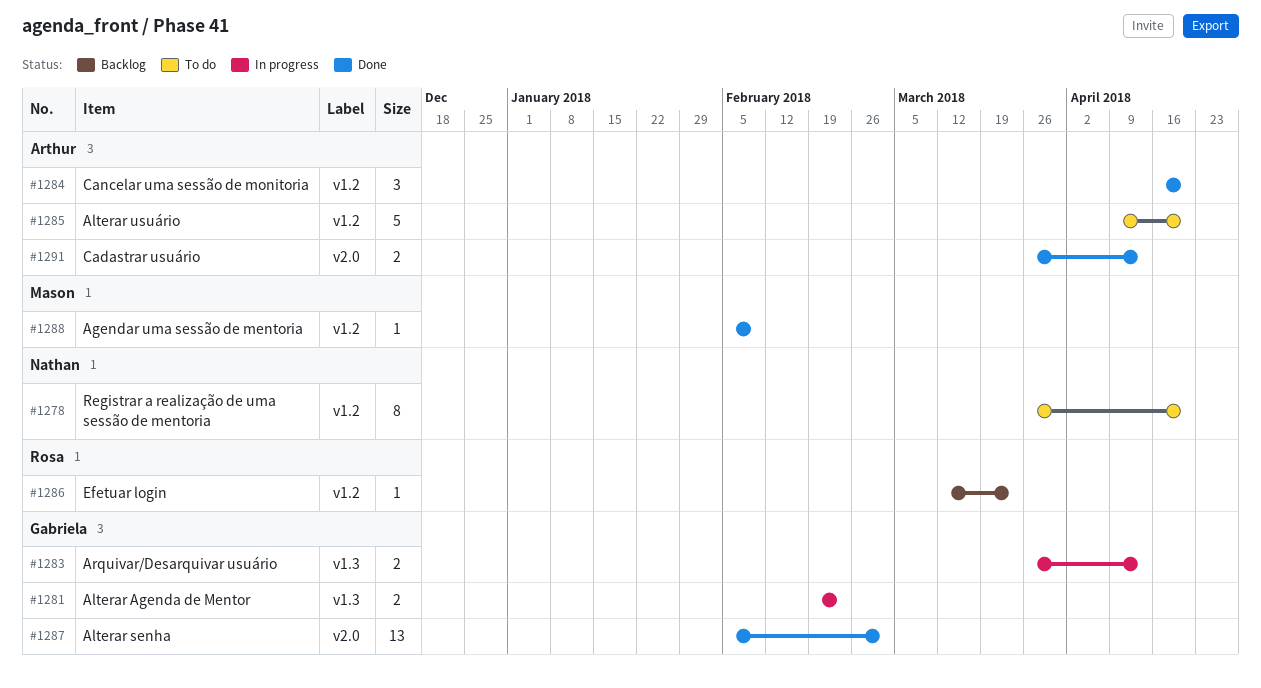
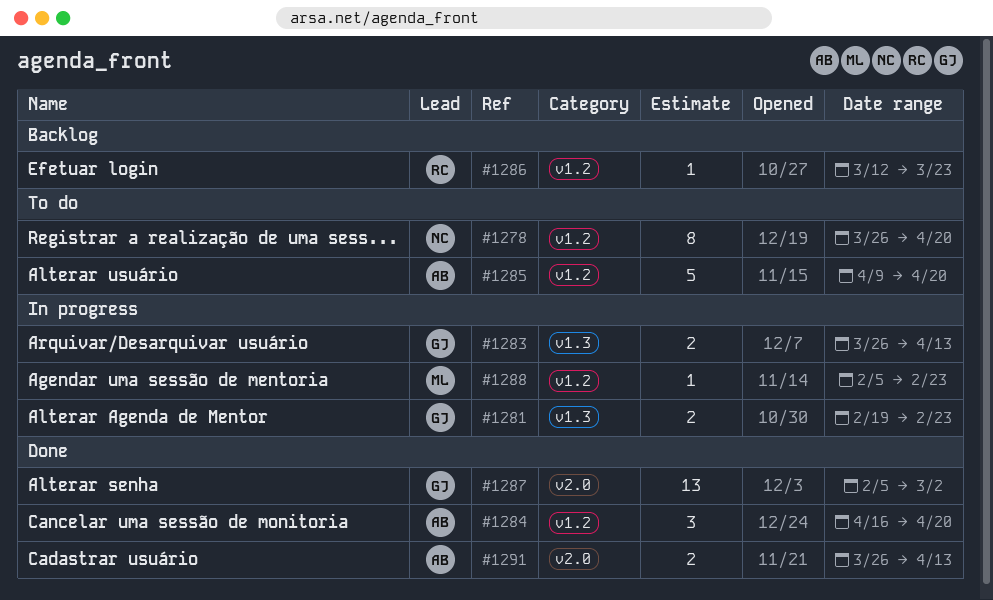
#1288, status: Done -> In progress
#1288, due: Feb 9 -> Feb 23

